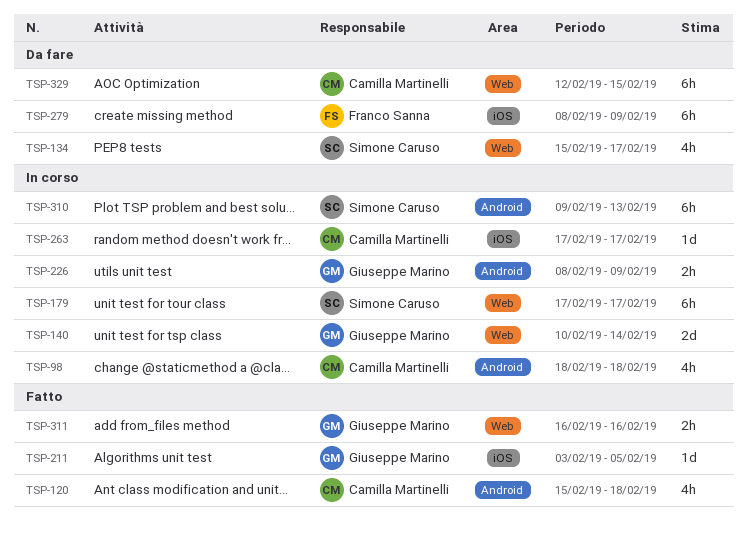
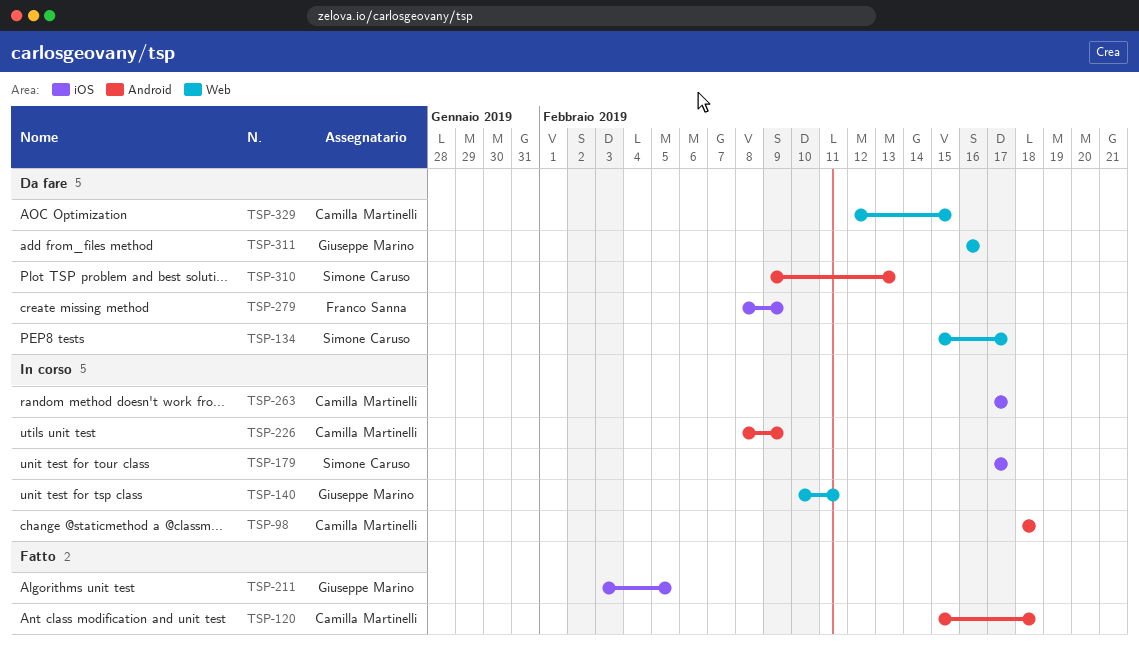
TSP-140, due: Feb 14 -> Feb 11
TSP-179, label: Web -> iOS
TSP-226, owner: Giuseppe Marino -> Camilla Martinelli
TSP-310, status: In corso -> Da fare
TSP-311, status: Fatto -> Da fare

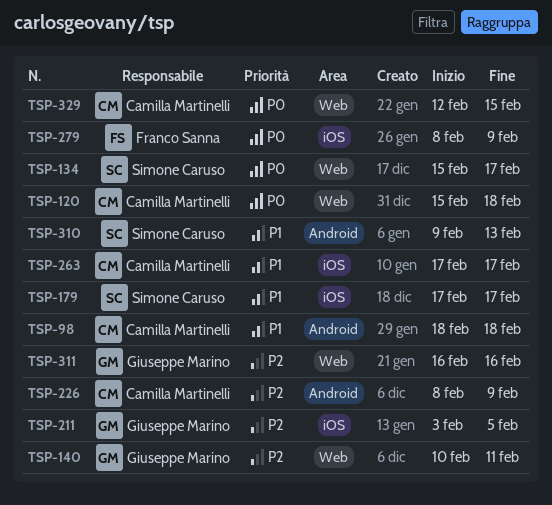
TSP-120, label: Android -> Web

